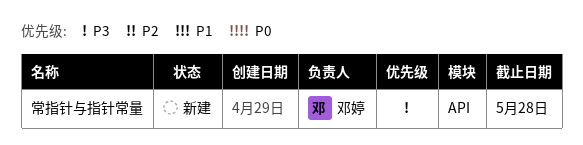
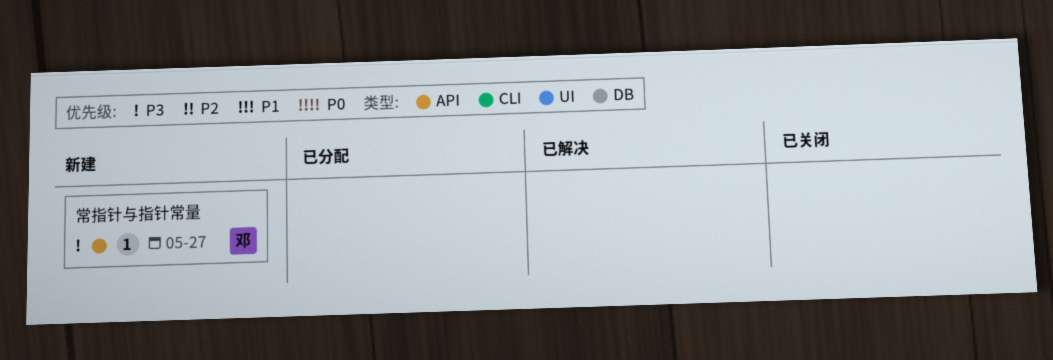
常指针与指针常量, due: May 28 -> May 27

